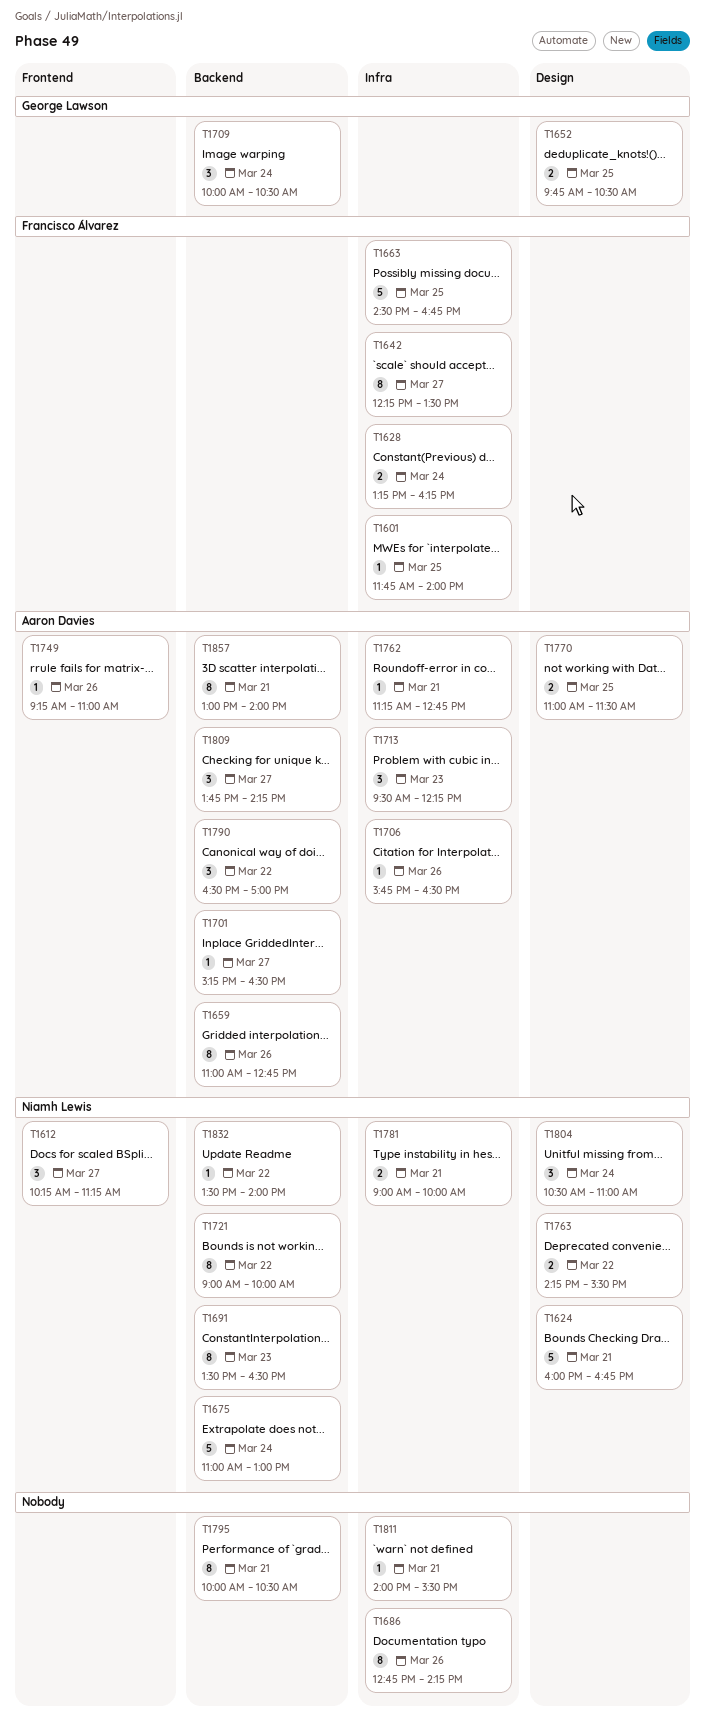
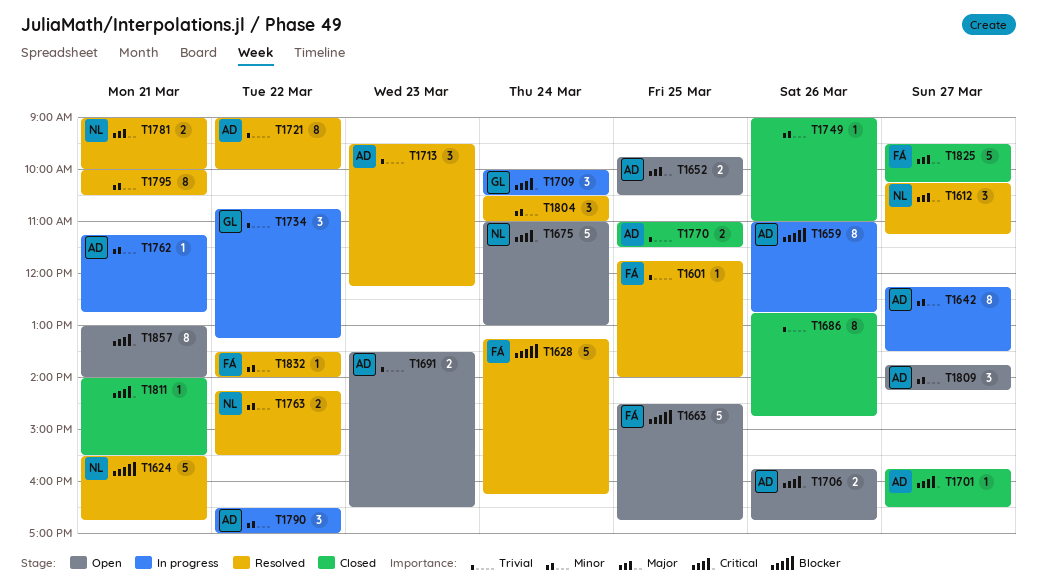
T1624, begins: 16:00 -> 15:30
T1628, estimate: 2 -> 5
T1642, owner: Francisco Álvarez -> Aaron Davies
T1652, owner: George Lawson -> Aaron Davies
T1686, ends: 14:15 -> 14:45
T1691, owner: Niamh Lewis -> Aaron Davies
T1691, estimate: 8 -> 2
T1701, begins: 15:15 -> 15:45
T1706, estimate: 1 -> 2
T1706, ends: 16:30 -> 16:45
T1721, owner: Niamh Lewis -> Aaron Davies
T1734: none -> present
T1749, owner: Aaron Davies -> none
T1749, begins: 09:15 -> 09:00
T1804, owner: Niamh Lewis -> none
T1825: none -> present
T1832, owner: Niamh Lewis -> Francisco Álvarez
T1857, owner: Aaron Davies -> none

